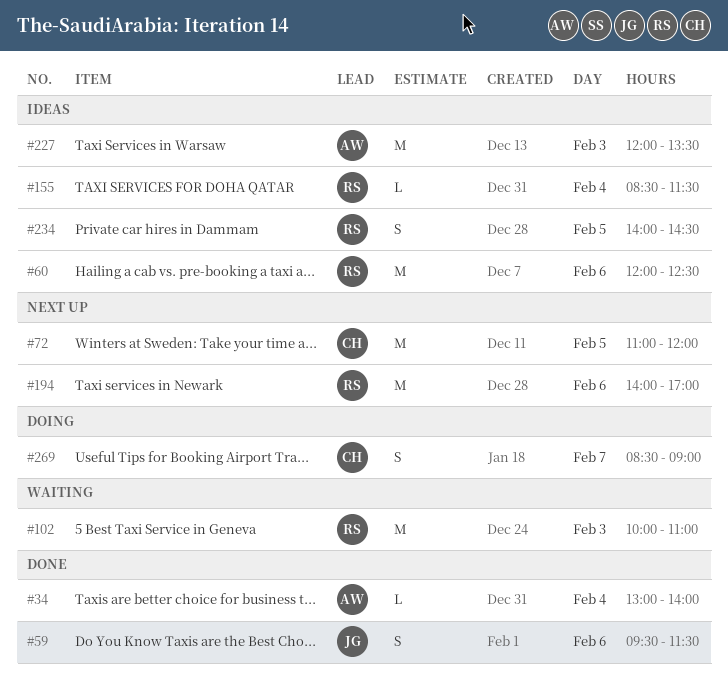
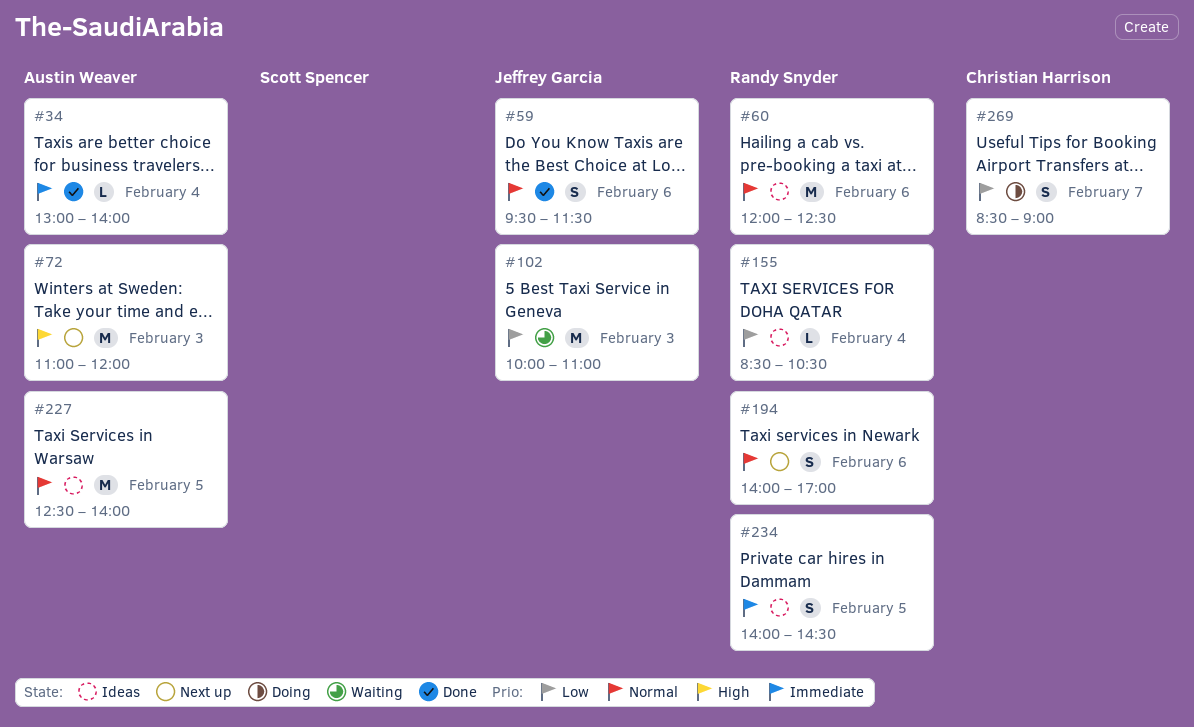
#72, owner: Christian Harrison -> Austin Weaver
#72, day: Feb 5 -> Feb 3
#102, owner: Randy Snyder -> Jeffrey Garcia
#155, ends: 11:30 -> 10:30
#194, estimate: M -> S
#227, day: Feb 3 -> Feb 5
#227, begins: 12:00 -> 12:30
#227, ends: 13:30 -> 14:00

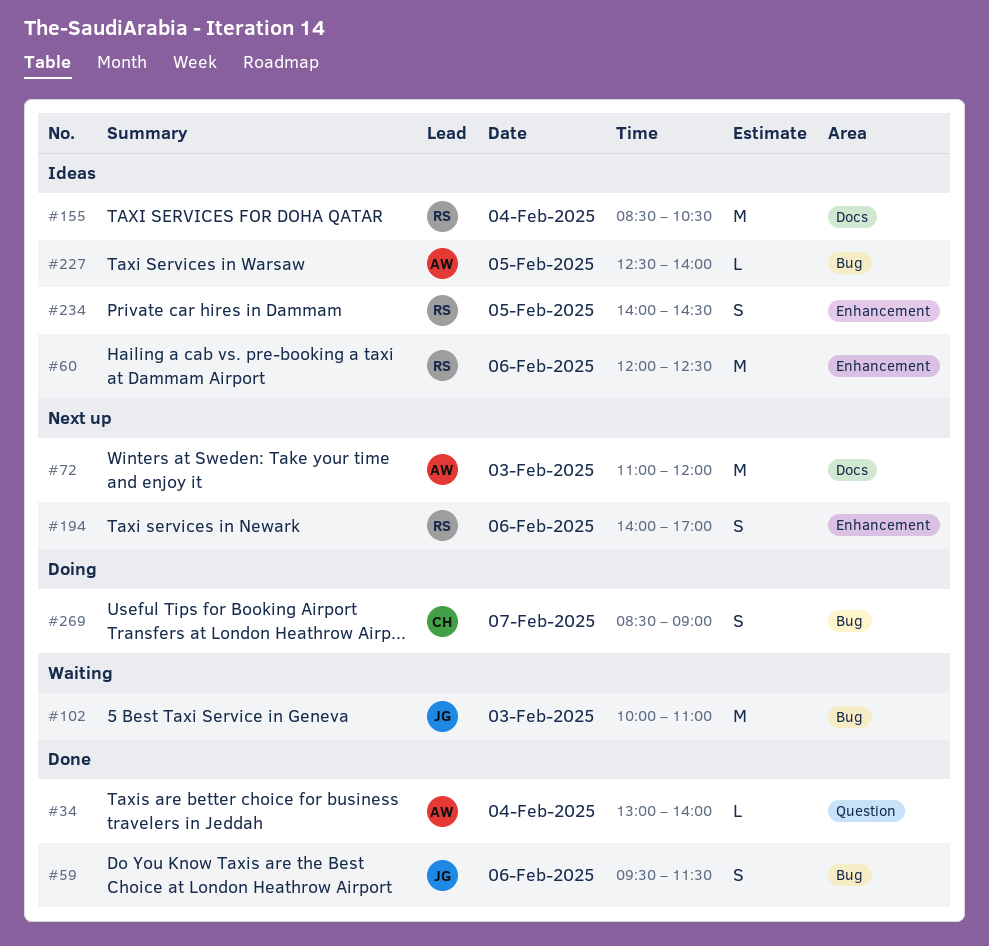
#155, estimate: L -> M
#227, estimate: M -> L

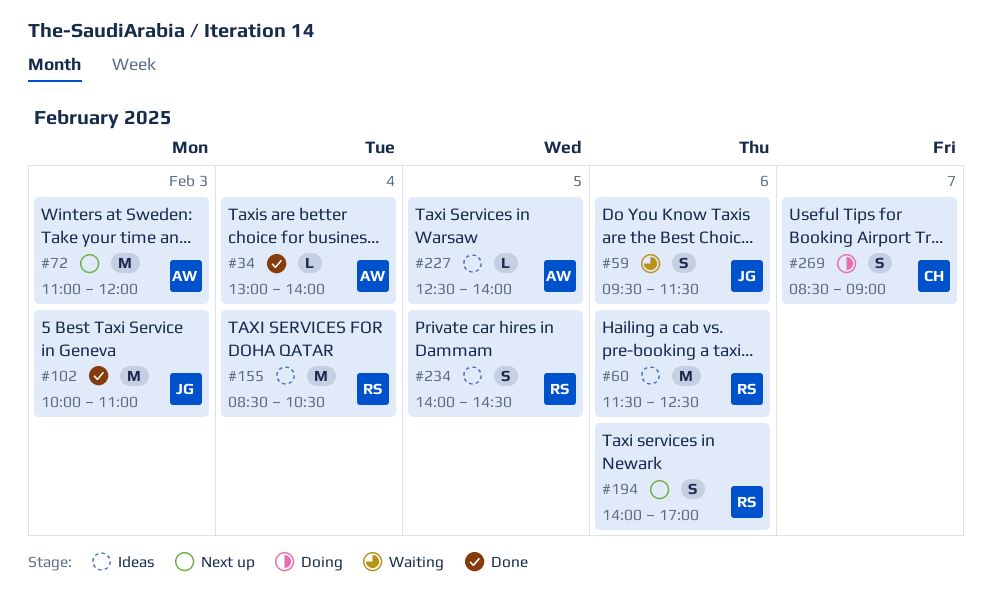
#59, status: Done -> Waiting
#60, begins: 12:00 -> 11:30
#102, status: Waiting -> Done

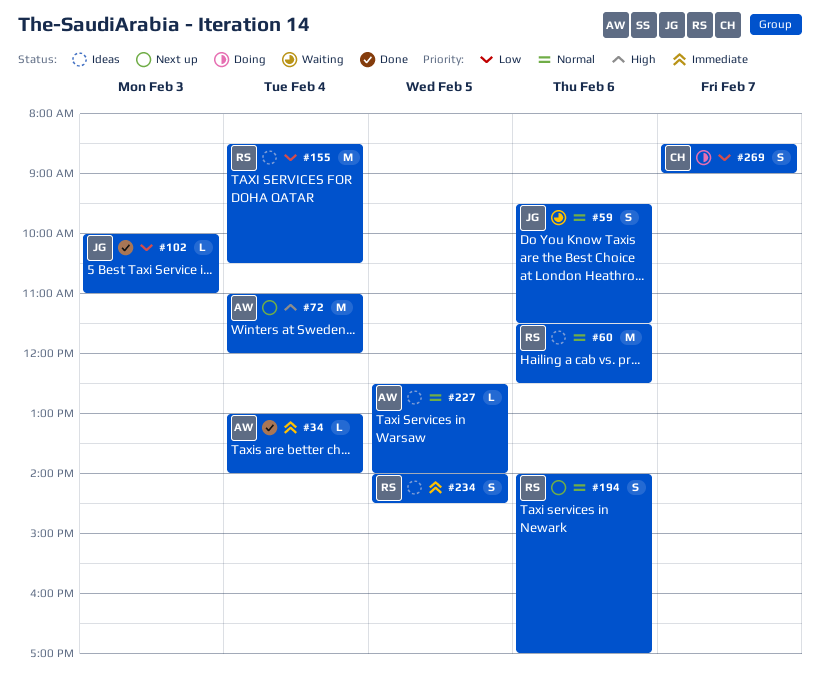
#72, day: Feb 3 -> Feb 4
#102, estimate: M -> L

